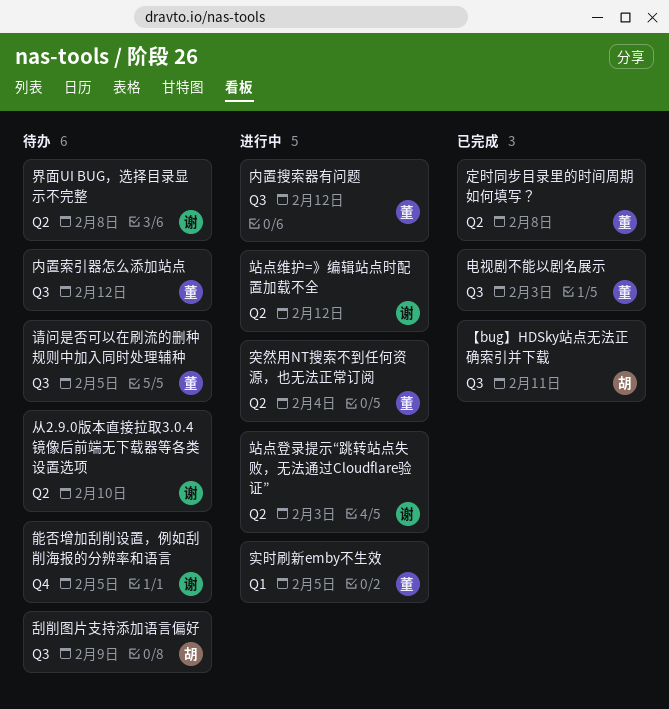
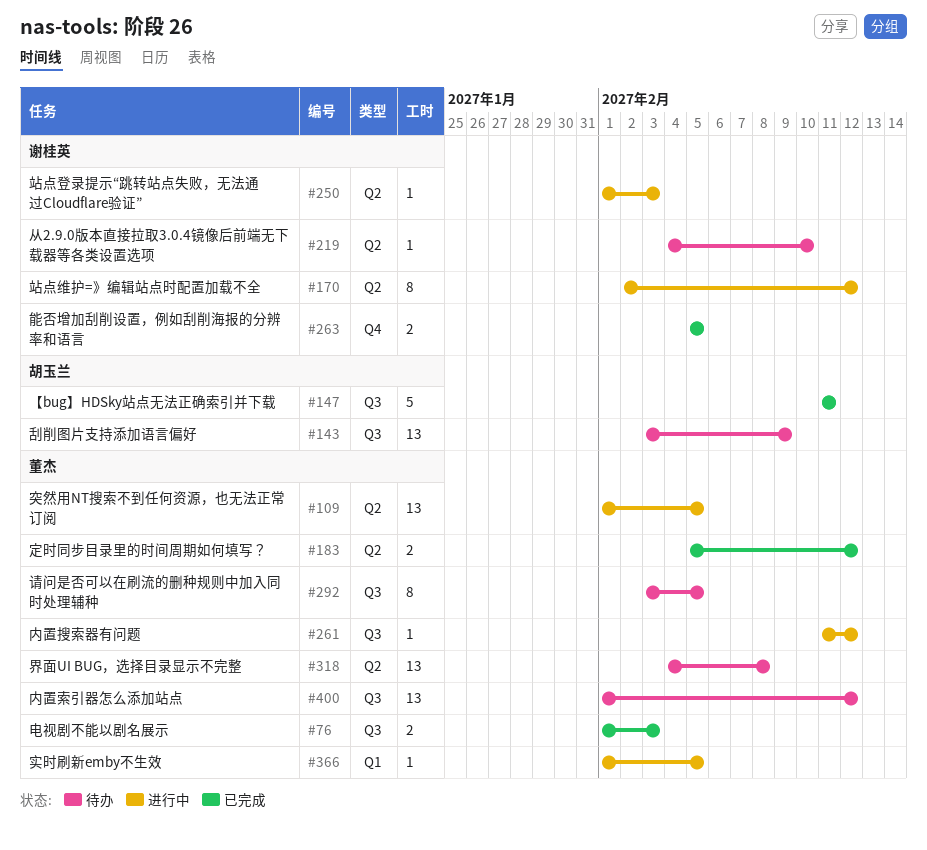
定时同步目录里的时间周期如何填写？, due: Feb 8 -> Feb 12
界面UI BUG，选择目录显示不完整, owner: 谢桂英 -> 董杰
突然用NT搜索不到任何资源，也无法正常订阅, due: Feb 4 -> Feb 5
能否增加刮削设置，例如刮削海报的分辨率和语言, status: 待办 -> 已完成

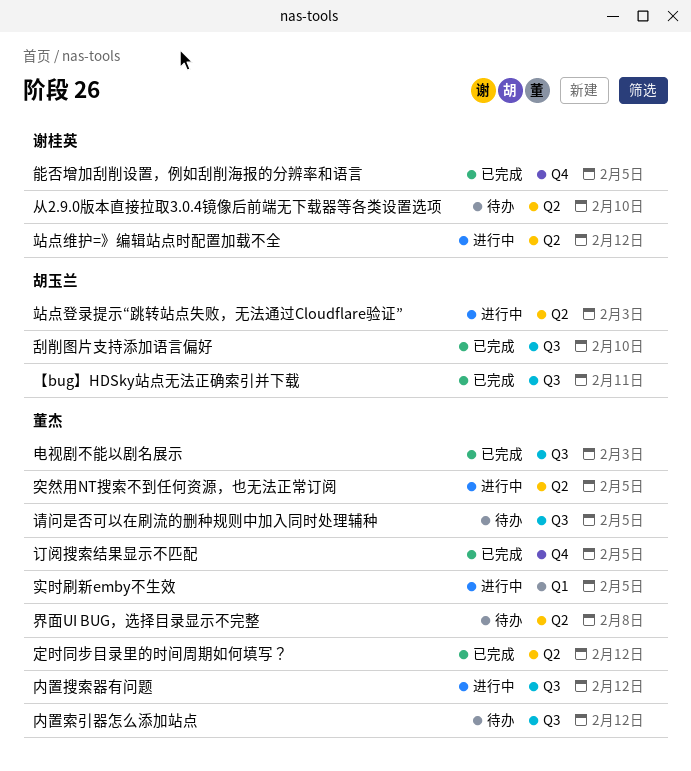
刮削图片支持添加语言偏好, status: 待办 -> 已完成
刮削图片支持添加语言偏好, due: Feb 9 -> Feb 10
站点登录提示“跳转站点失败，无法通过Cloudflare验证”, owner: 谢桂英 -> 胡玉兰
订阅搜索结果显示不匹配: none -> present

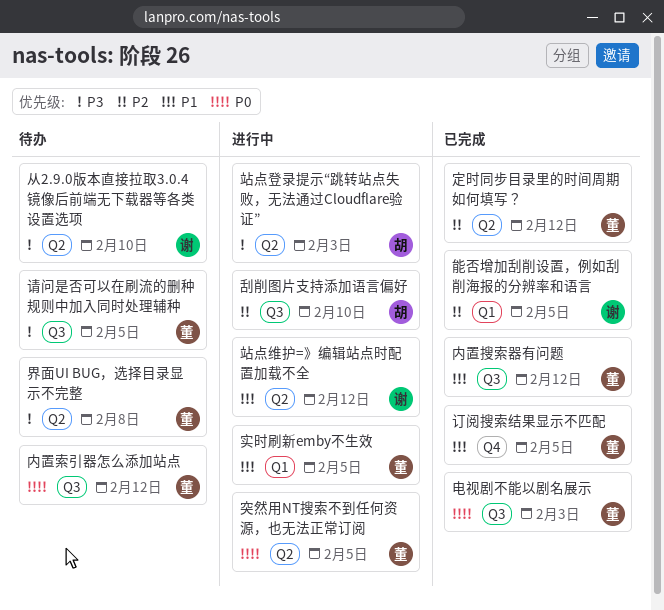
【bug】HDSky站点无法正确索引并下载: present -> none
内置搜索器有问题, status: 进行中 -> 已完成
刮削图片支持添加语言偏好, status: 已完成 -> 进行中
能否增加刮削设置，例如刮削海报的分辨率和语言, label: Q4 -> Q1

